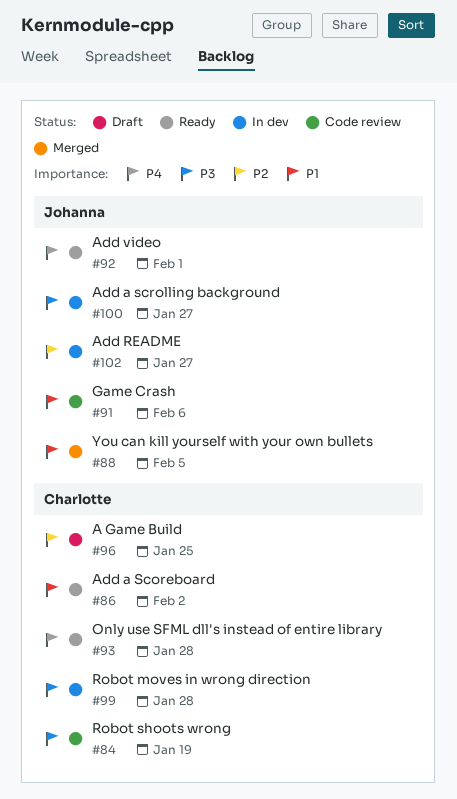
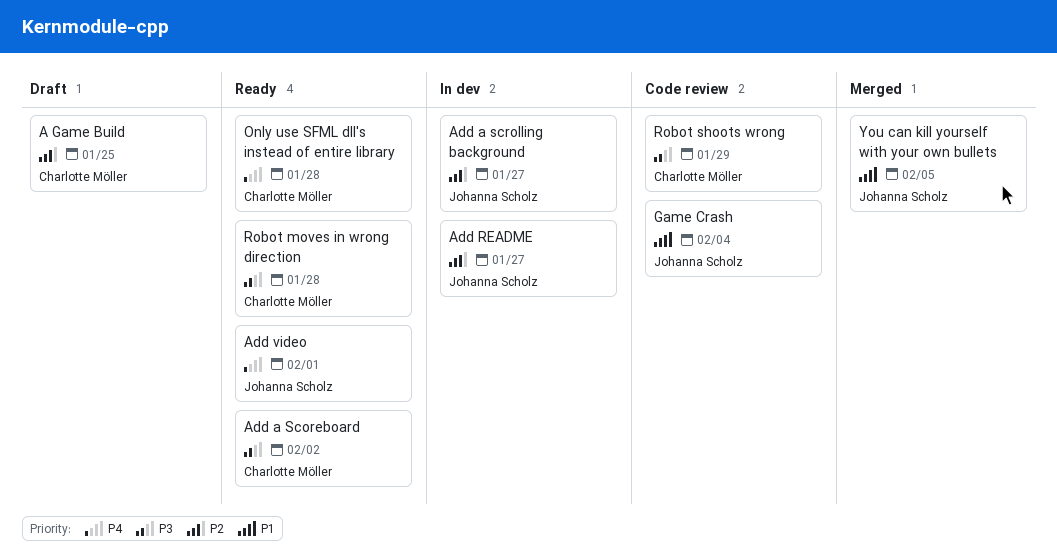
Add a Scoreboard, priority: P1 -> P3
Add a scrolling background, priority: P3 -> P2
Game Crash, due: Feb 6 -> Feb 4
Robot moves in wrong direction, status: In dev -> Ready
Robot shoots wrong, due: Jan 19 -> Jan 29

